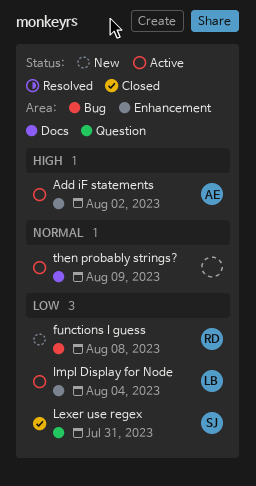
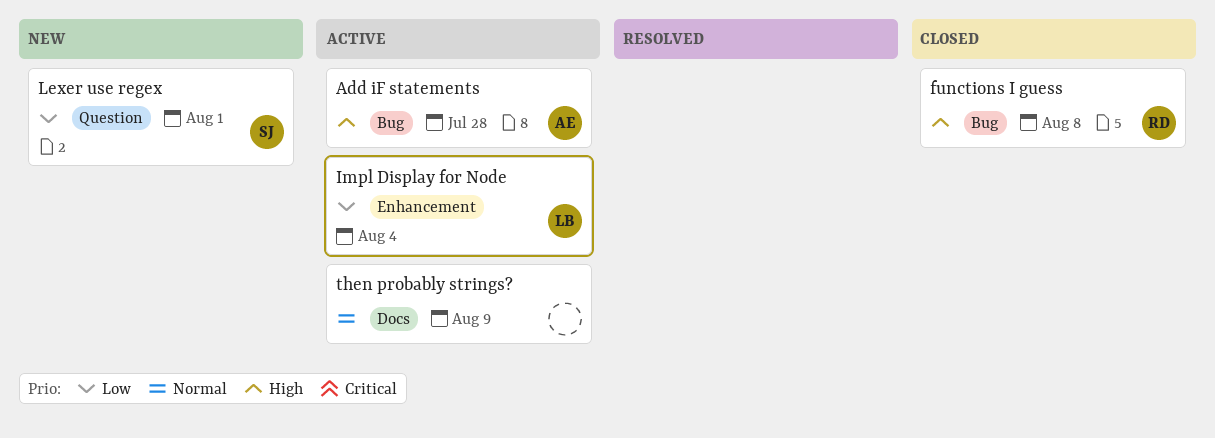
Add iF statements, label: Enhancement -> Bug
Add iF statements, due: Aug 2 -> Jul 28
functions I guess, status: New -> Closed
functions I guess, priority: Low -> High
Lexer use regex, status: Closed -> New
Lexer use regex, due: Jul 31 -> Aug 1

